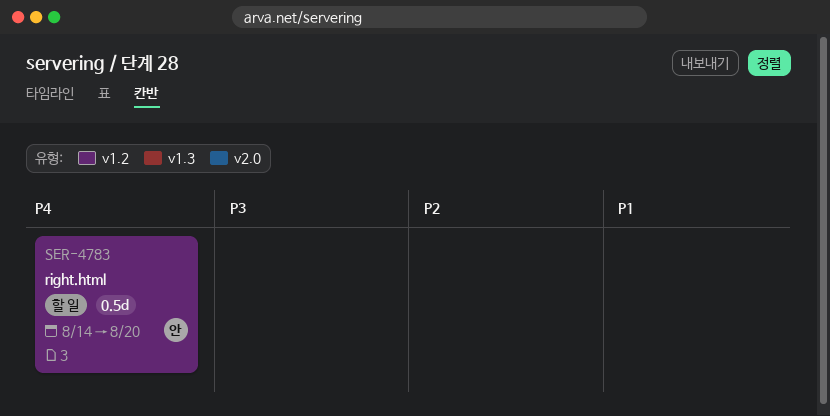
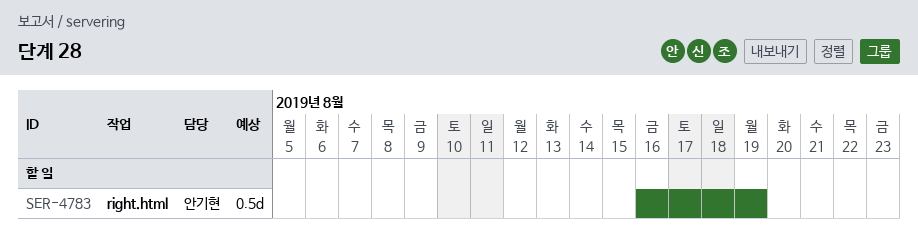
SER-4783, start: Aug 14 -> Aug 16
SER-4783, due: Aug 20 -> Aug 19

